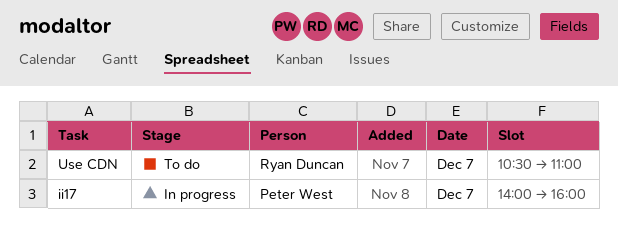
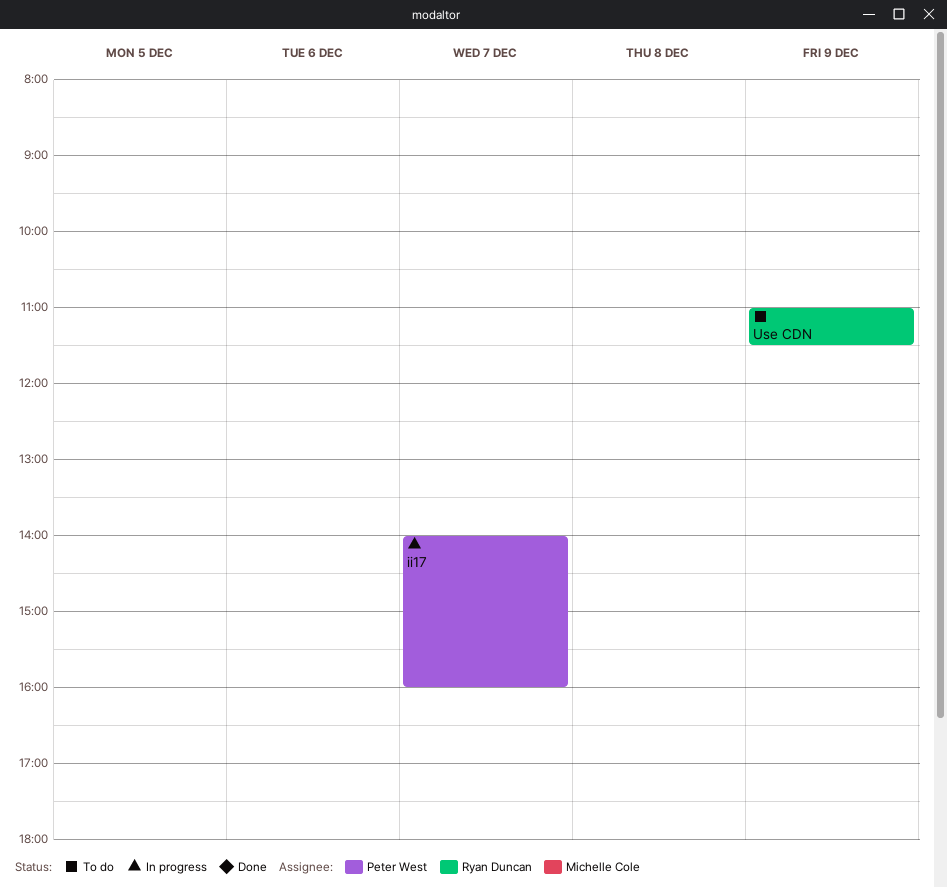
Use CDN, day: Dec 7 -> Dec 9
Use CDN, begins: 10:30 -> 11:00
Use CDN, ends: 11:00 -> 11:30

